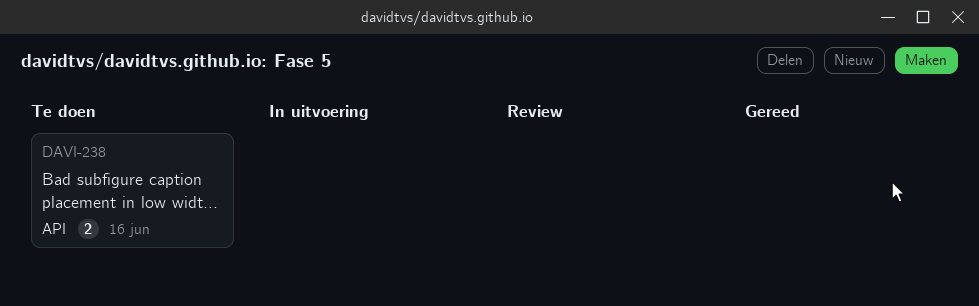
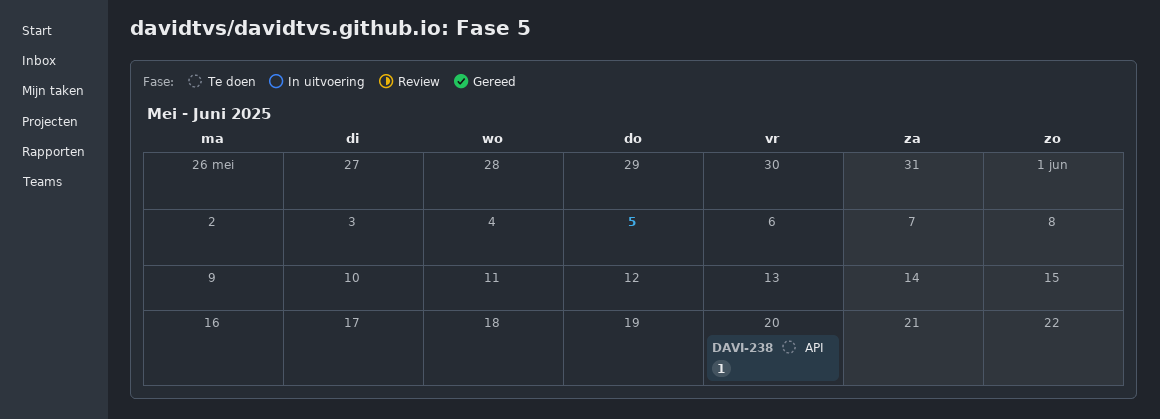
DAVI-238, estimate: 2 -> 1
DAVI-238, due: Jun 16 -> Jun 20

